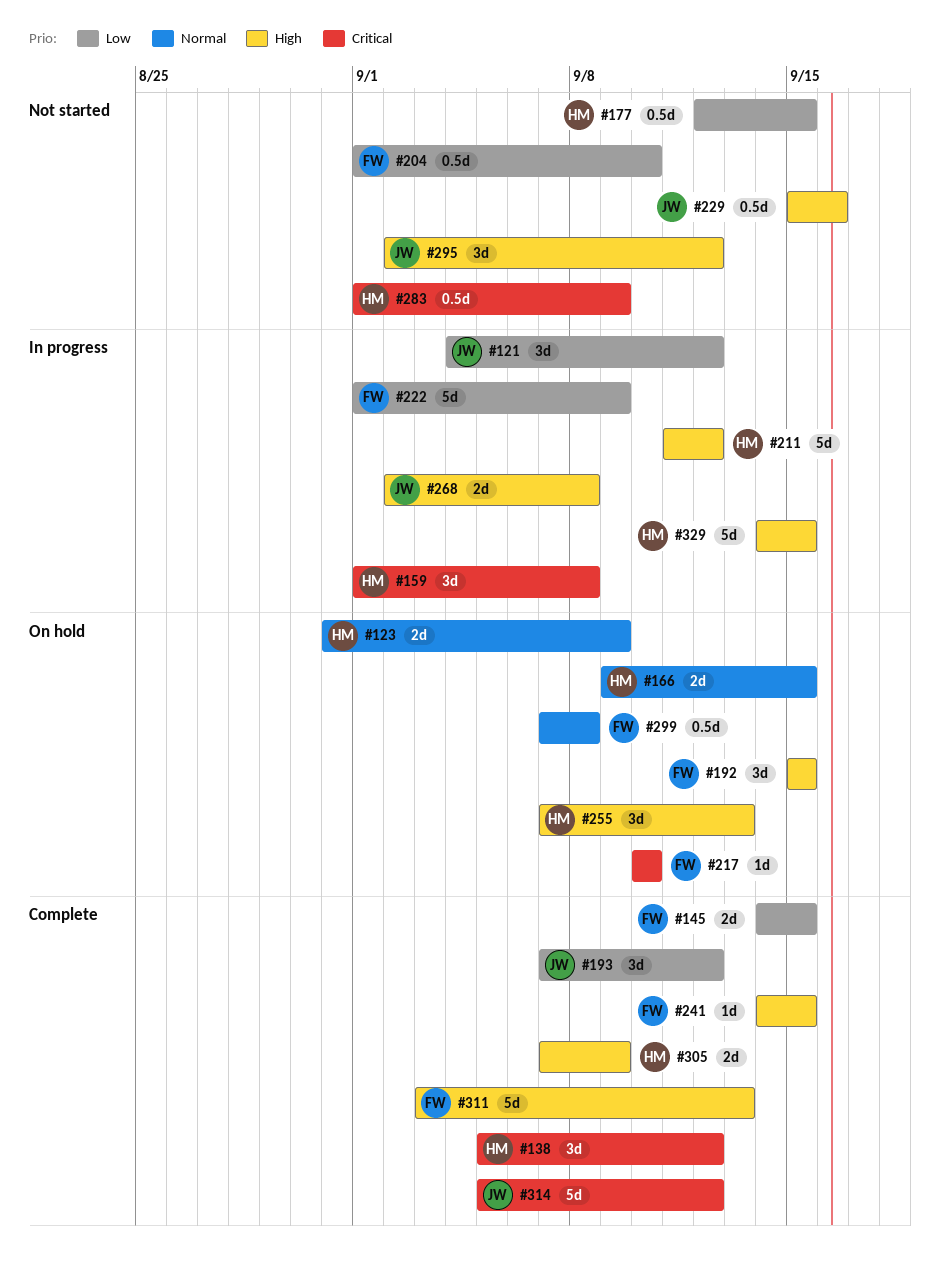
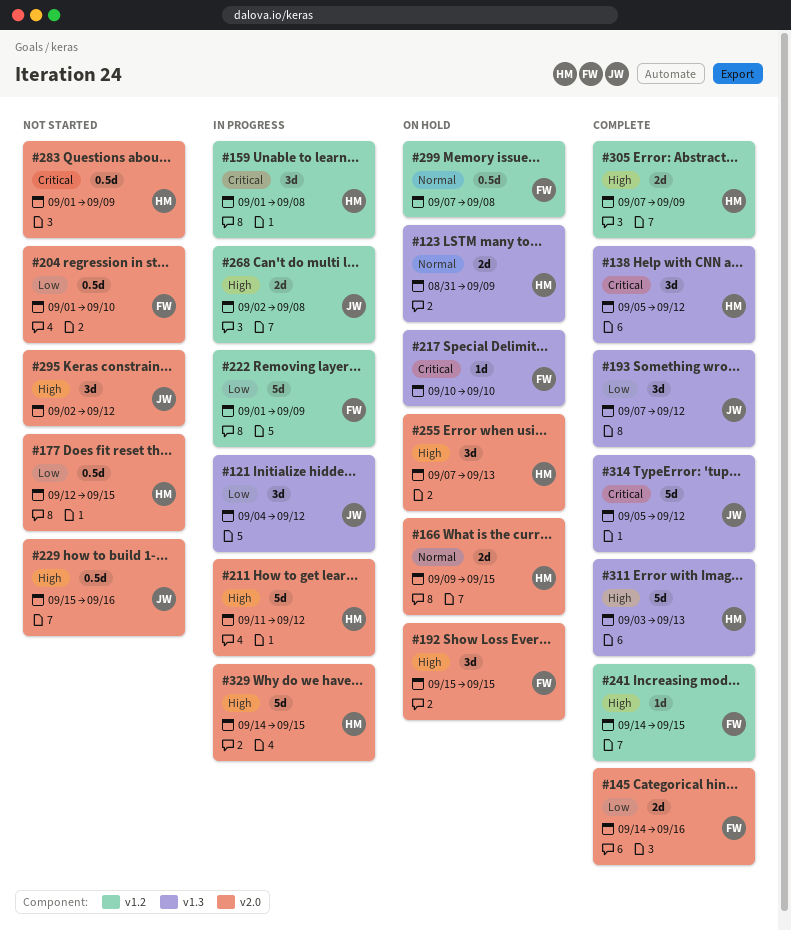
#145, due: Sep 15 -> Sep 16
#311, owner: FW -> HM

